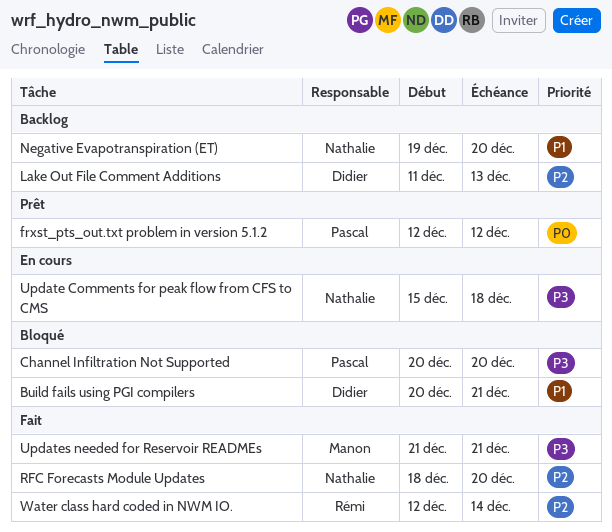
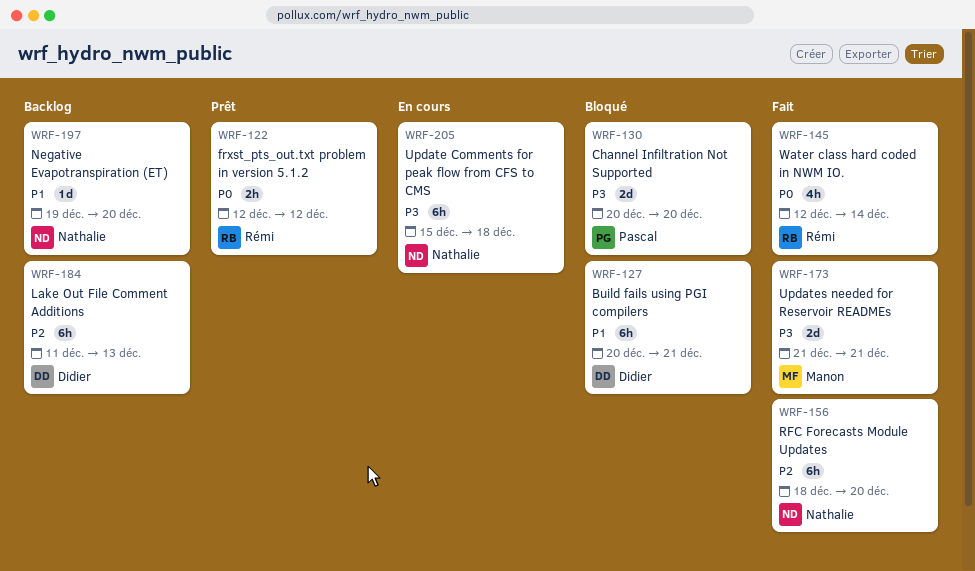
frxst_pts_out.txt problem in version 5.1.2, owner: Pascal -> Rémi
Water class hard coded in NWM IO., priority: P2 -> P0

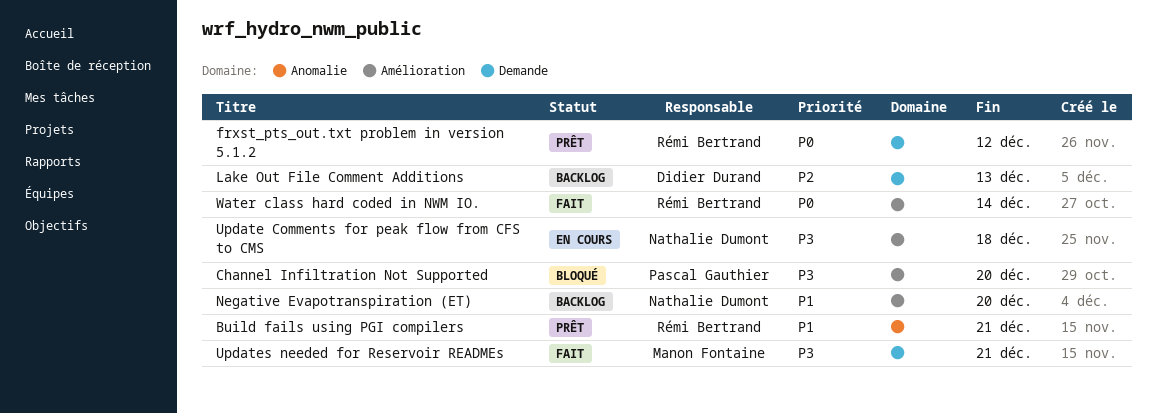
Build fails using PGI compilers, status: Bloqué -> Prêt
Build fails using PGI compilers, owner: Didier Durand -> Rémi Bertrand
RFC Forecasts Module Updates: present -> none

